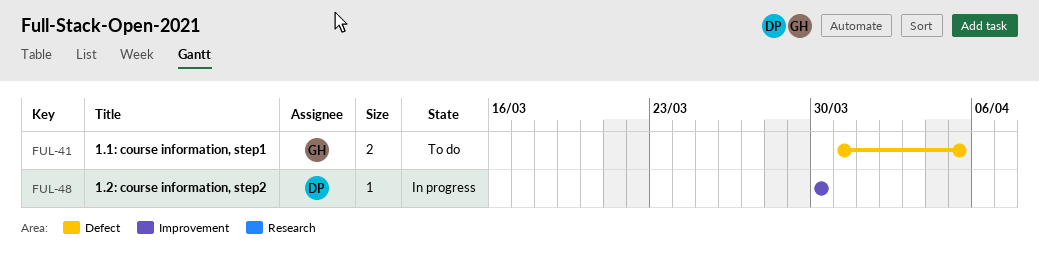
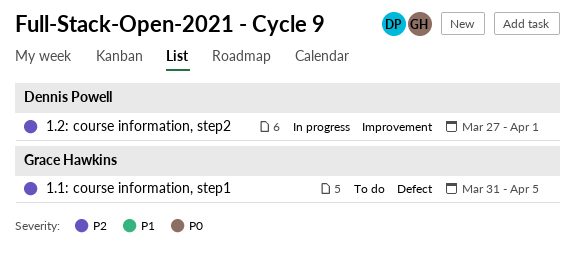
1.2: course information, step2, start: Mar 30 -> Mar 27
1.2: course information, step2, due: Mar 30 -> Apr 1

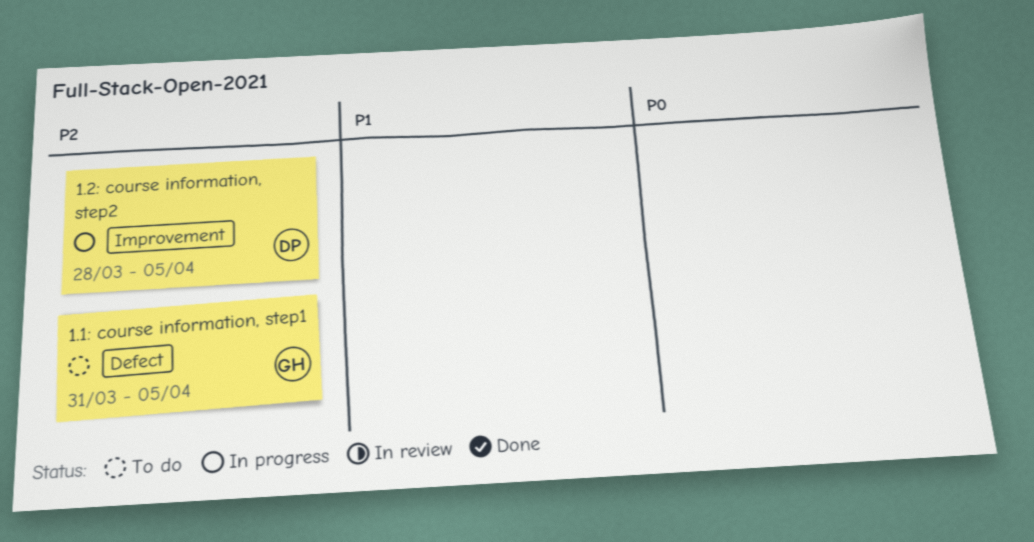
1.2: course information, step2, start: Mar 27 -> Mar 28
1.2: course information, step2, due: Apr 1 -> Apr 5

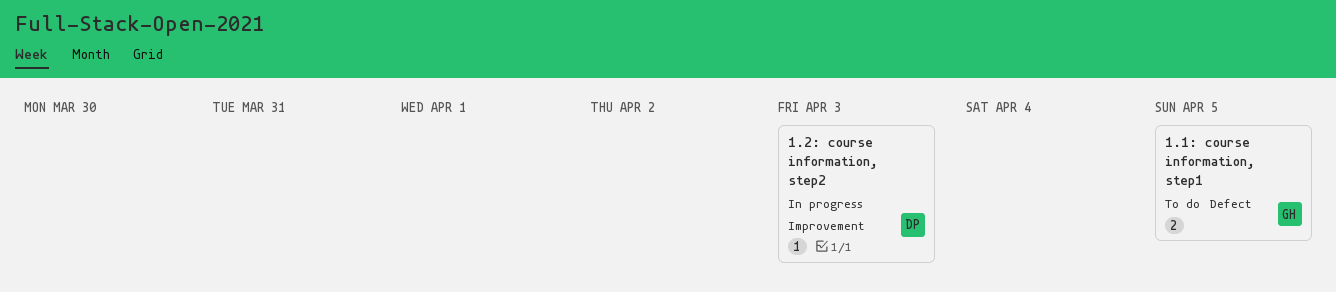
1.2: course information, step2, due: Apr 5 -> Apr 3

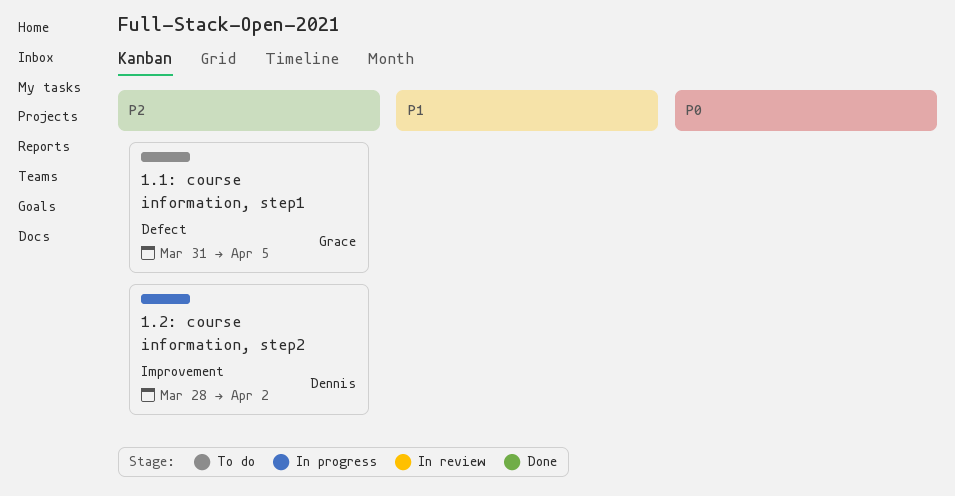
1.2: course information, step2, due: Apr 3 -> Apr 2

